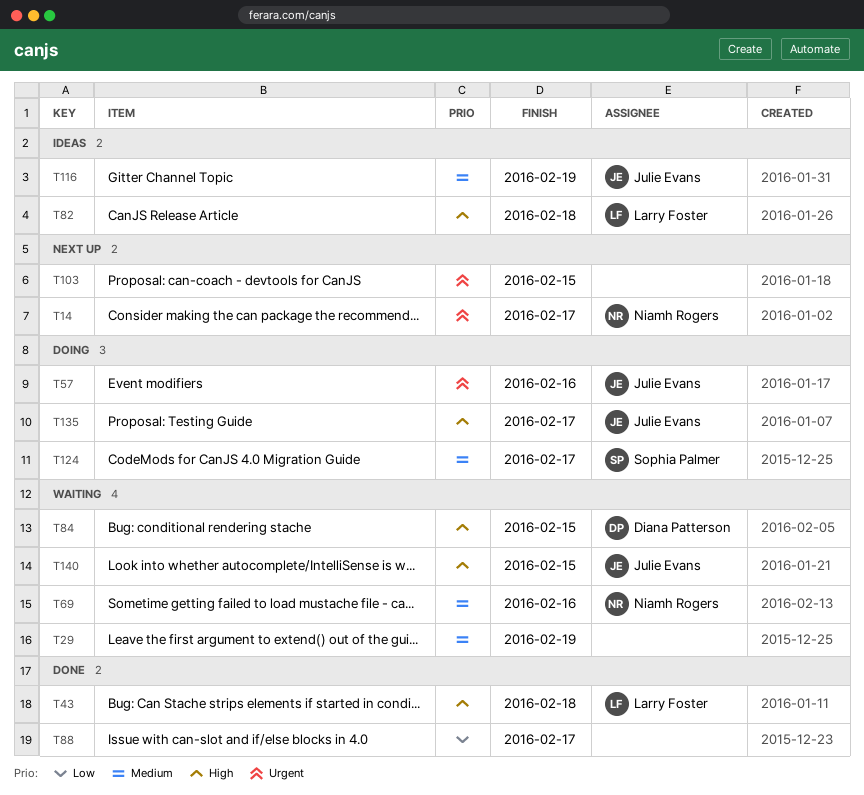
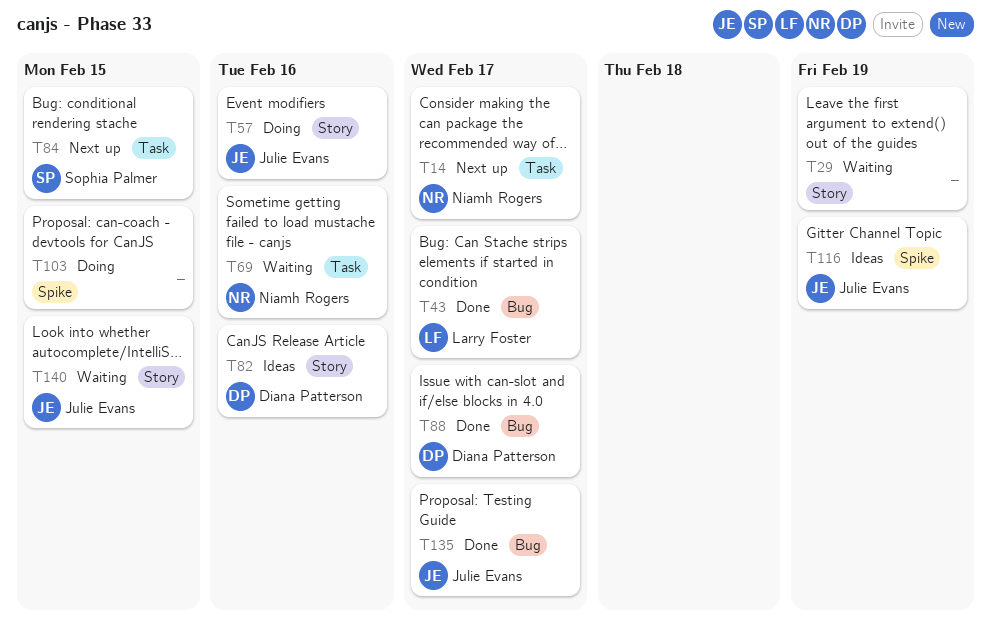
T43, due: Feb 18 -> Feb 17
T82, owner: Larry Foster -> Diana Patterson
T82, due: Feb 18 -> Feb 16
T84, status: Waiting -> Next up
T84, owner: Diana Patterson -> Sophia Palmer
T88, owner: none -> Diana Patterson
T103, status: Next up -> Doing
T124: present -> none
T135, status: Doing -> Done

